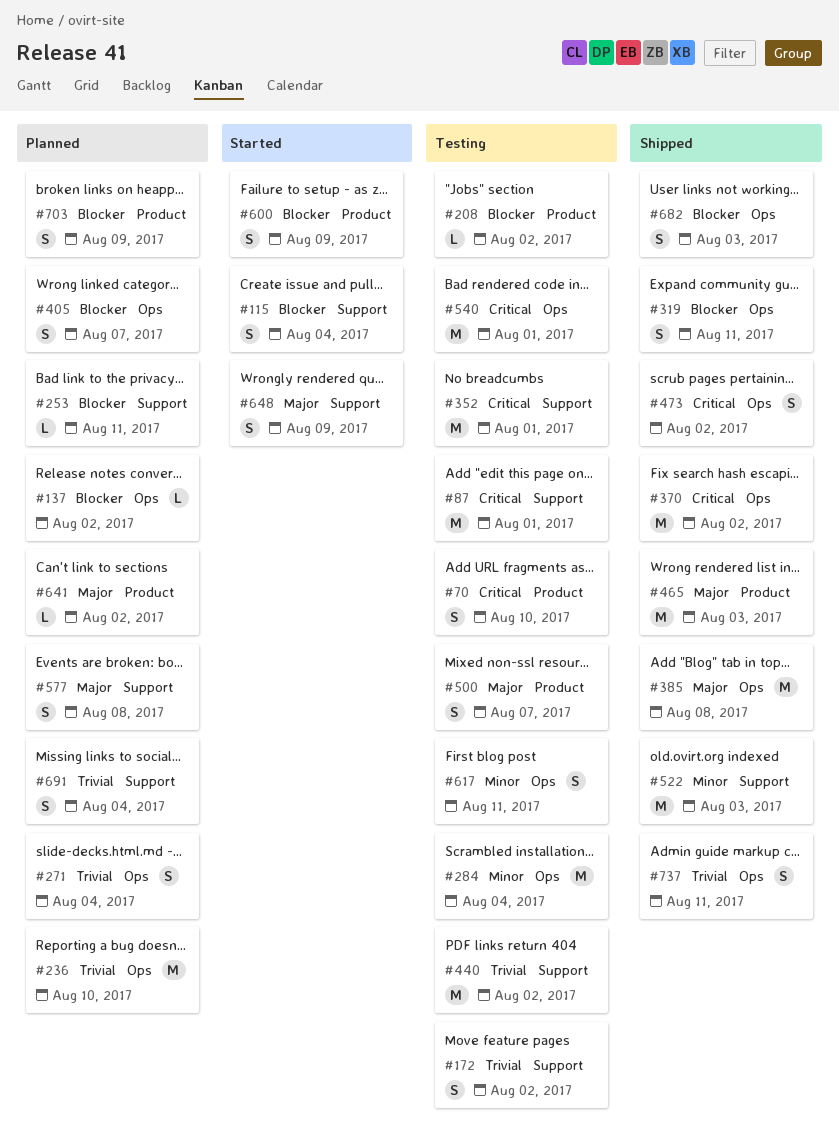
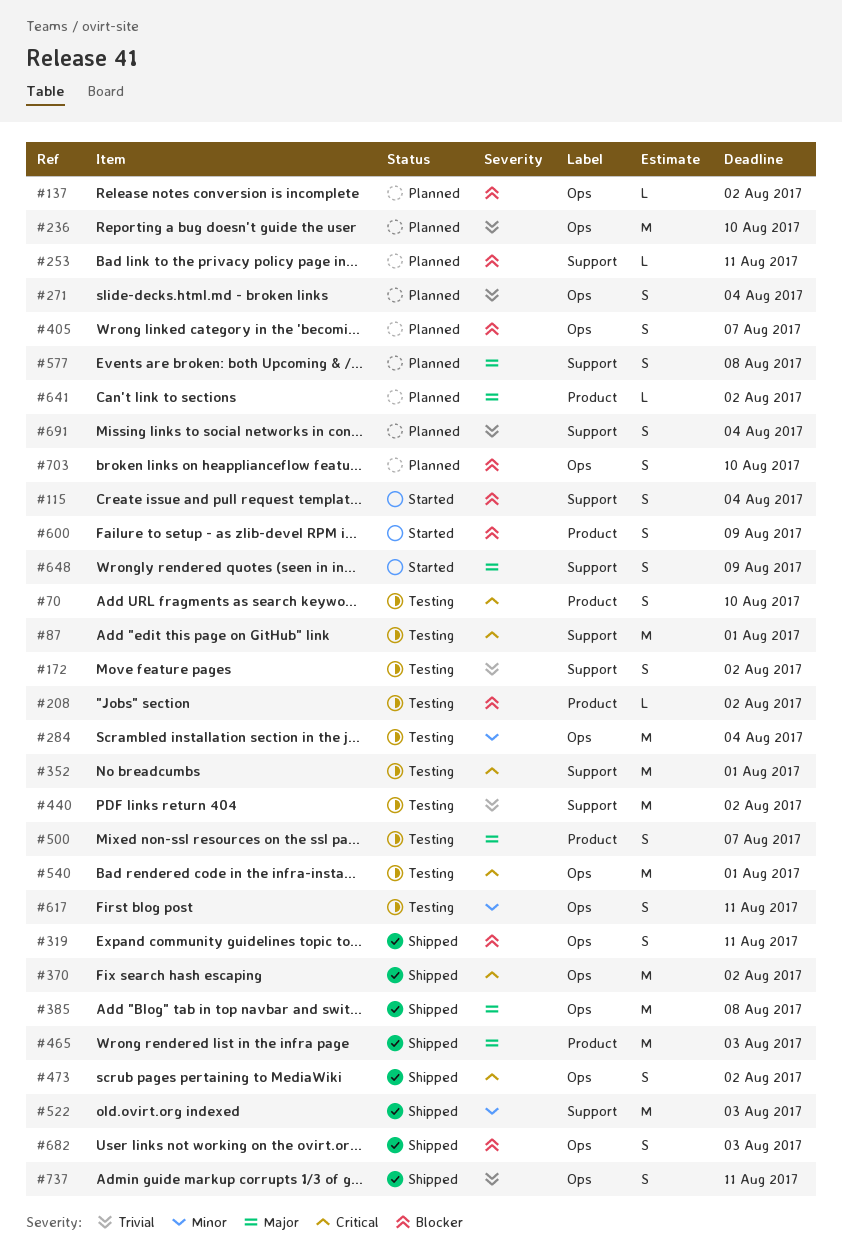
#703, label: Product -> Ops
#703, due: Aug 9 -> Aug 10

